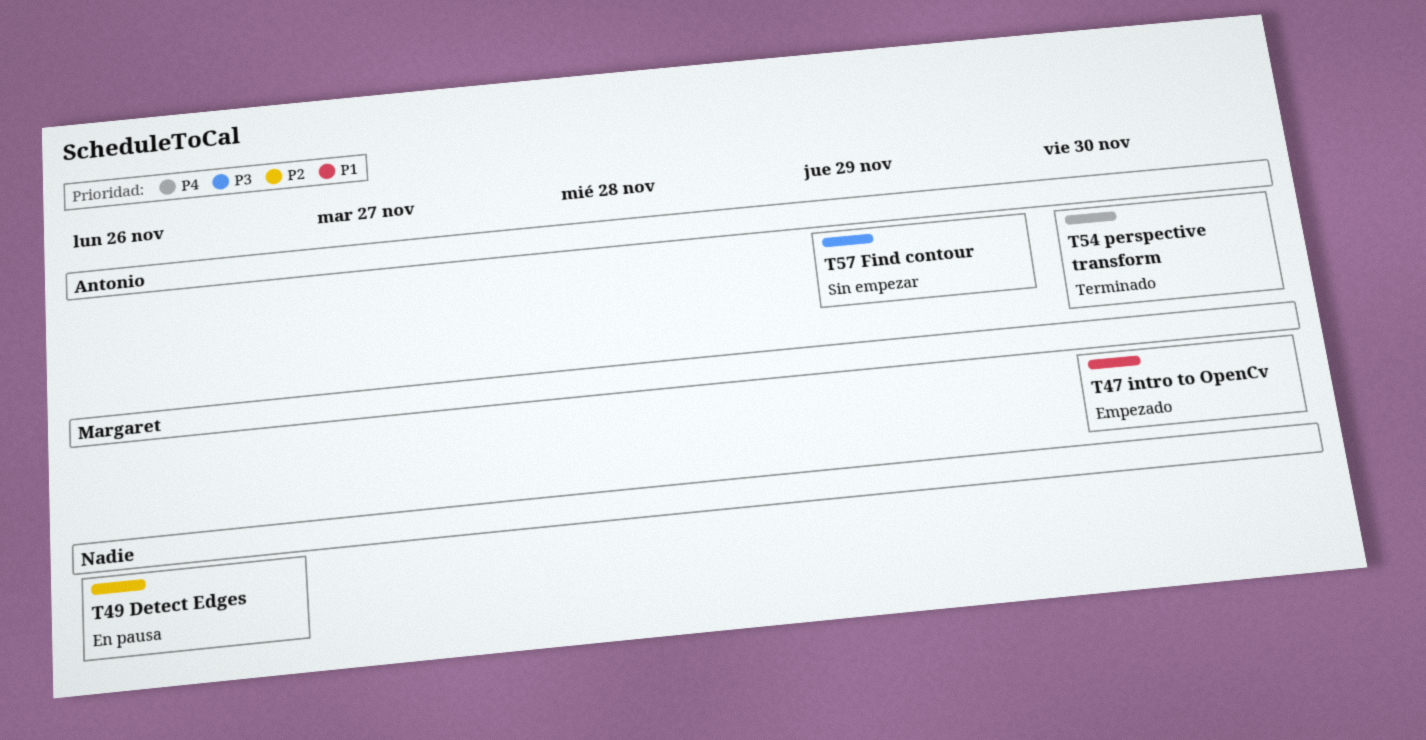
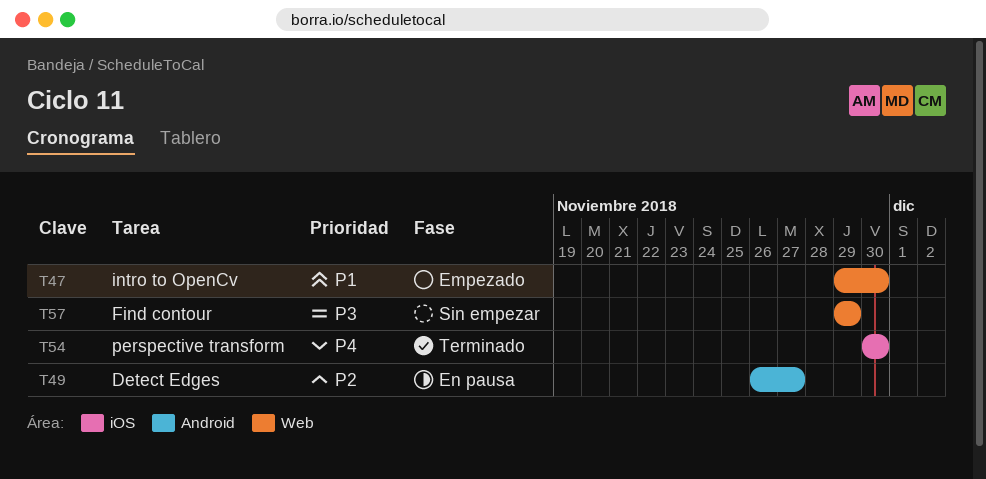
T49, due: Nov 26 -> Nov 27

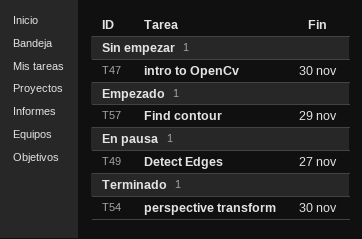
T47, status: Empezado -> Sin empezar
T57, status: Sin empezar -> Empezado

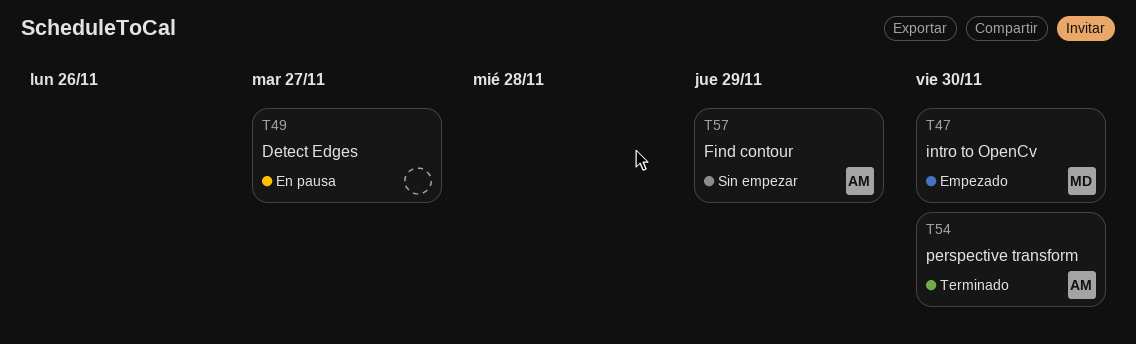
T47, status: Sin empezar -> Empezado
T57, status: Empezado -> Sin empezar

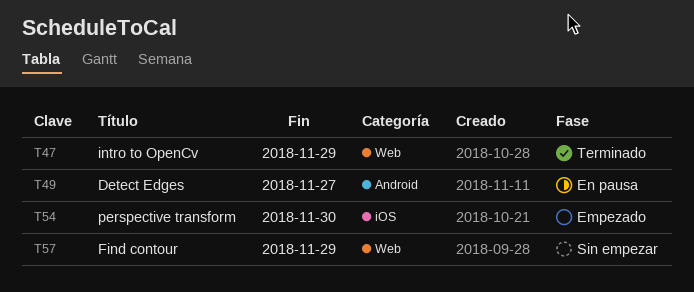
T47, status: Empezado -> Terminado
T47, due: Nov 30 -> Nov 29
T54, status: Terminado -> Empezado

